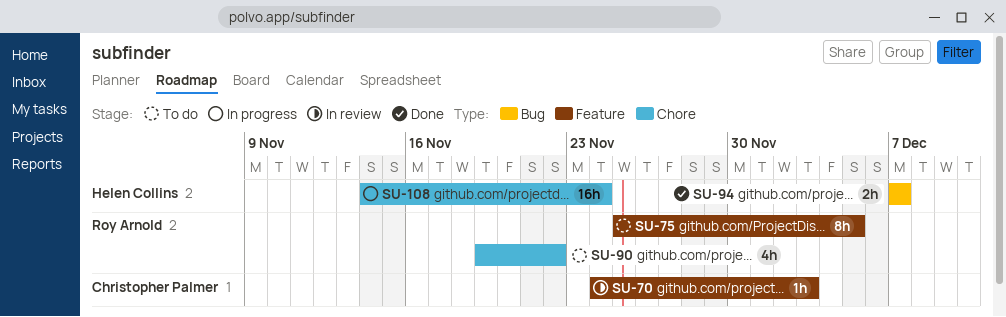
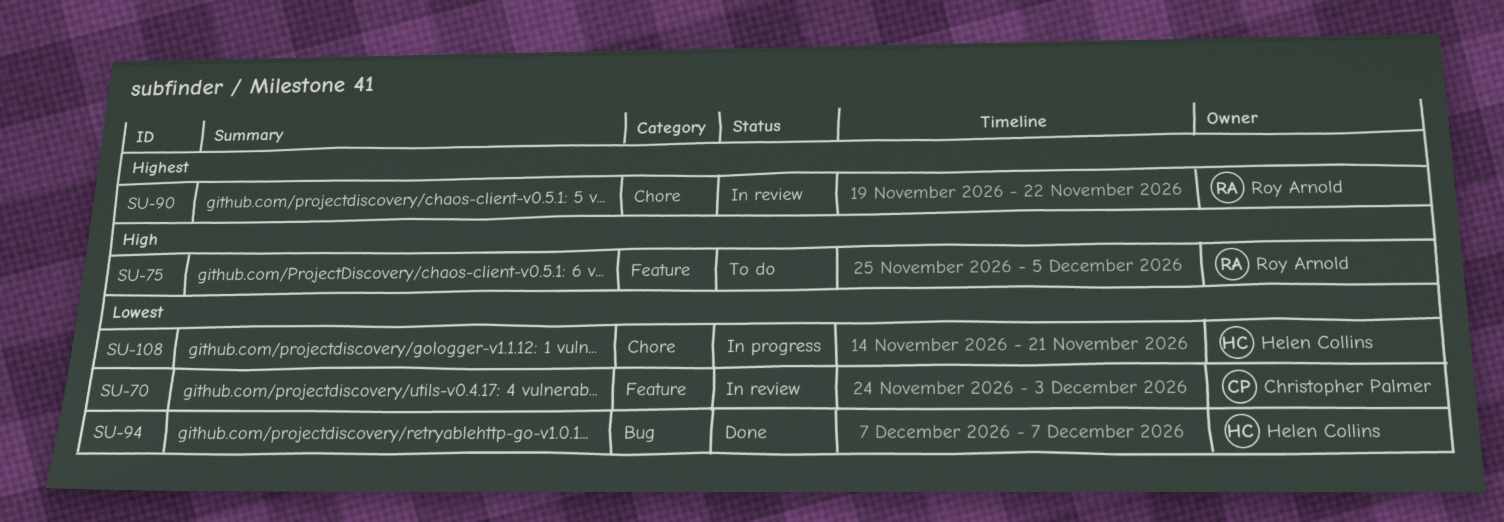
SU-90, status: To do -> In review
SU-108, due: Nov 24 -> Nov 21

